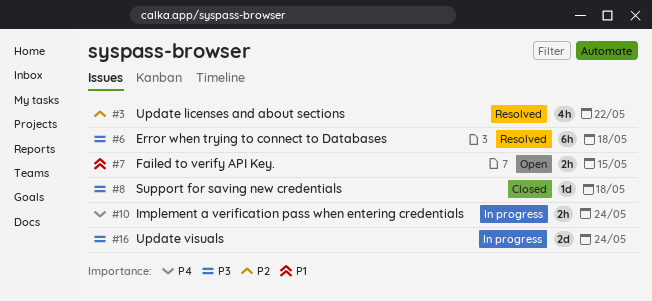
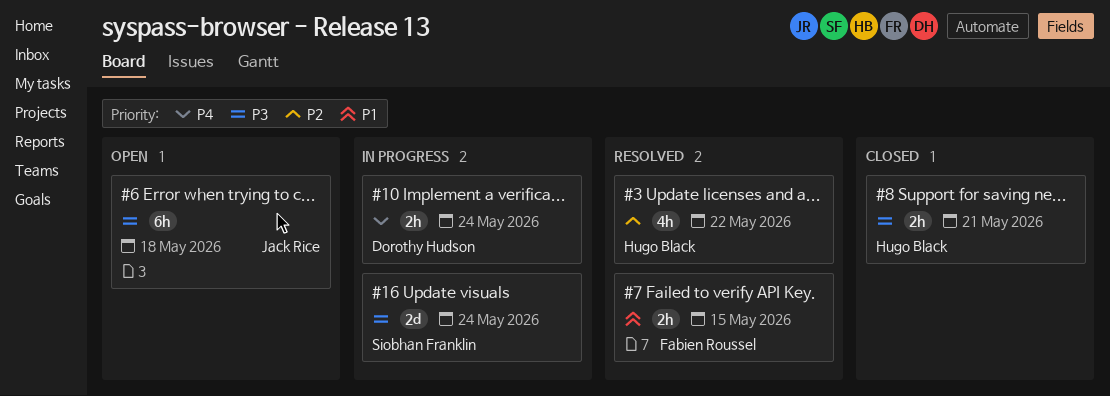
#6, status: Resolved -> Open
#7, status: Open -> Resolved
#8, estimate: 1d -> 2h
#8, due: May 18 -> May 21

